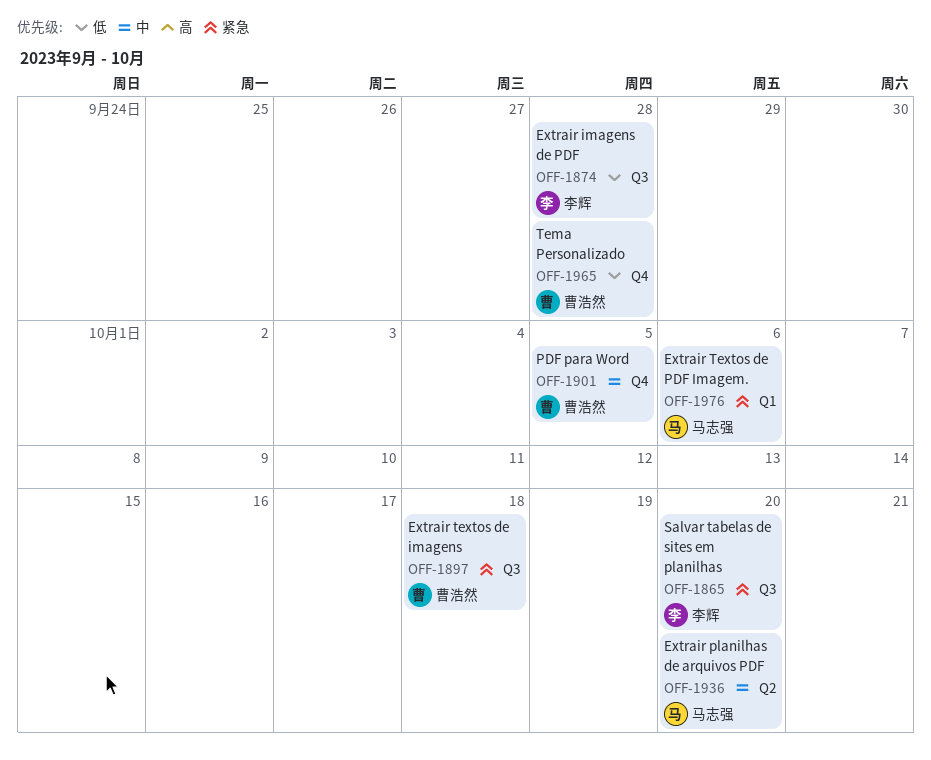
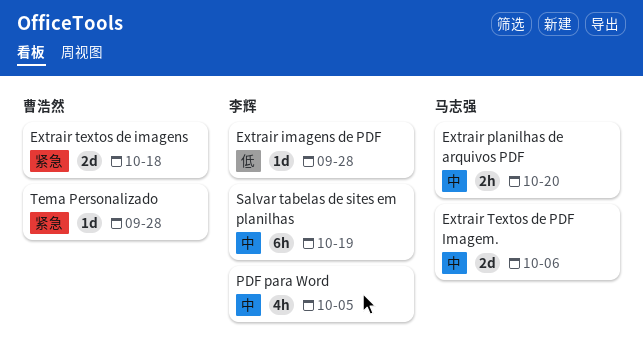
Extrair Textos de PDF Imagem., priority: 紧急 -> 中
PDF para Word, owner: 曹浩然 -> 李辉
Salvar tabelas de sites em planilhas, priority: 紧急 -> 中
Salvar tabelas de sites em planilhas, due: Oct 20 -> Oct 19
Tema Personalizado, priority: 低 -> 紧急

